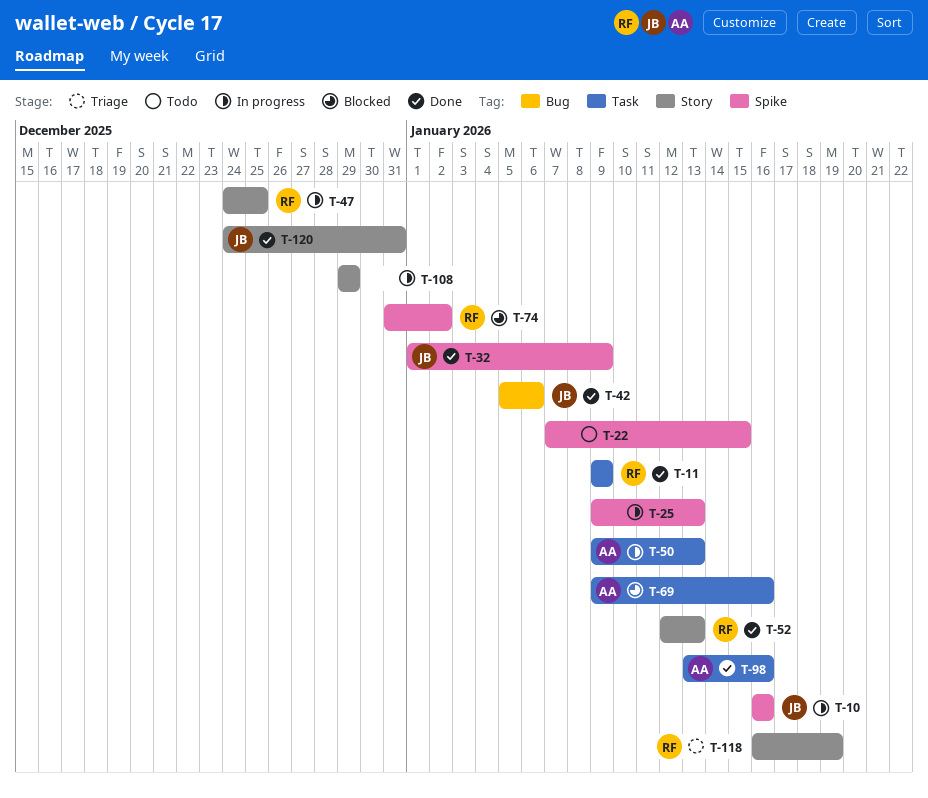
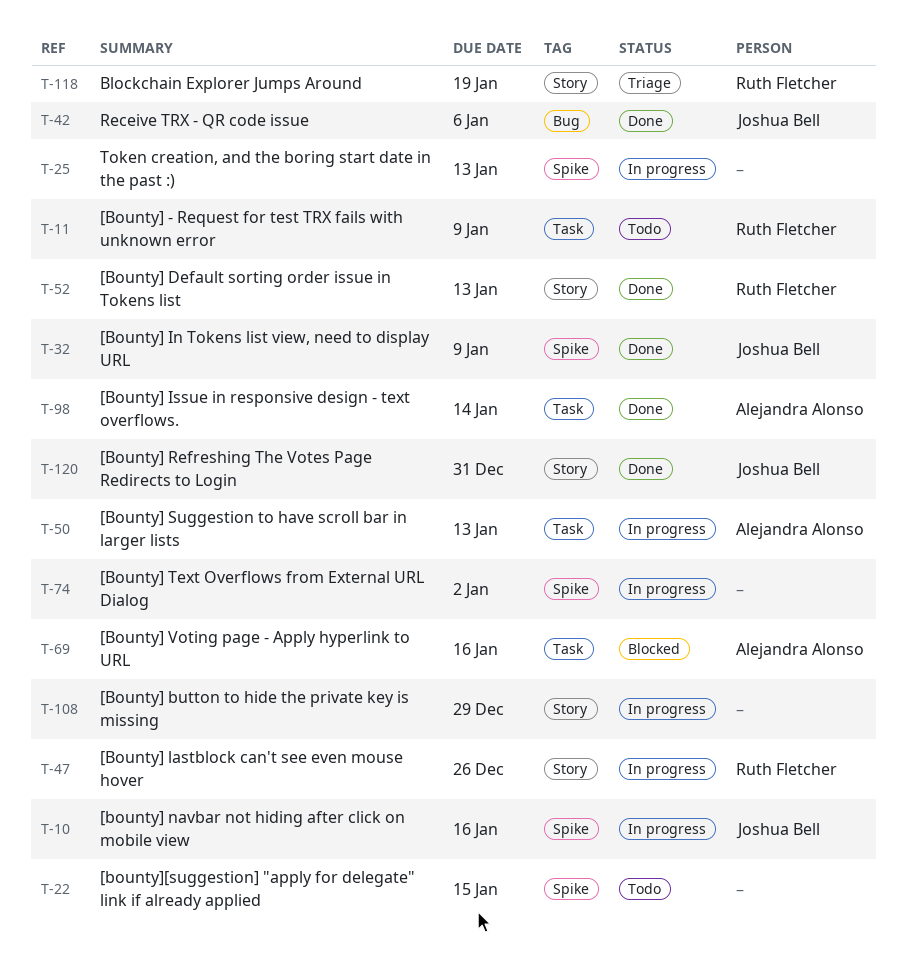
T-11, status: Done -> Todo
T-47, due: Dec 25 -> Dec 26
T-74, status: Blocked -> In progress
T-74, owner: Ruth Fletcher -> none
T-98, due: Jan 16 -> Jan 14

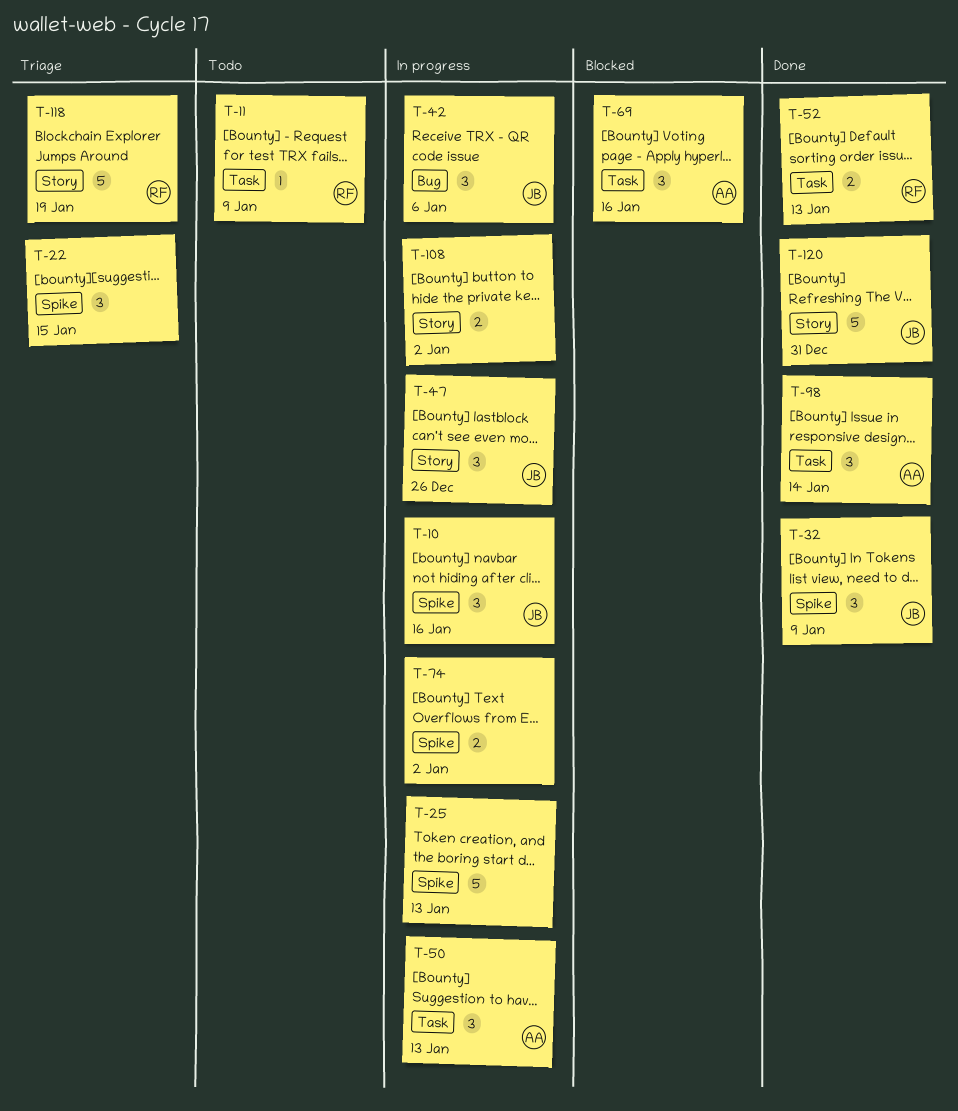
T-22, status: Todo -> Triage
T-42, status: Done -> In progress
T-47, owner: Ruth Fletcher -> Joshua Bell
T-52, label: Story -> Task
T-108, due: Dec 29 -> Jan 2

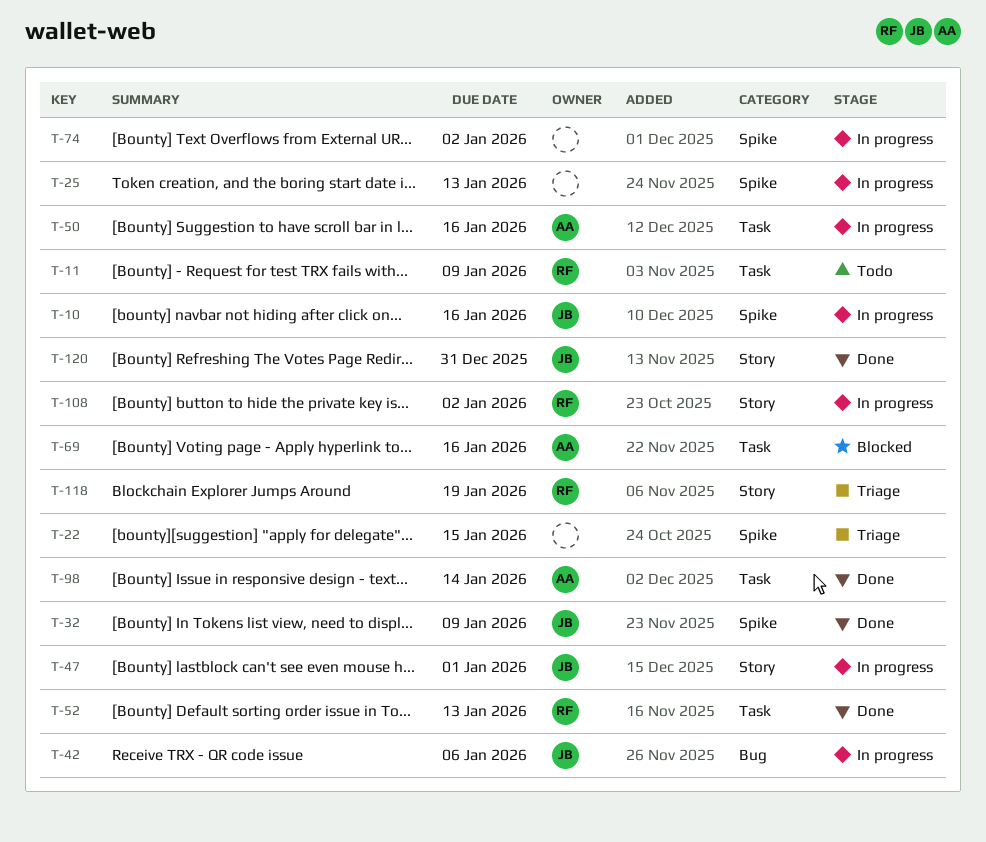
T-47, due: Dec 26 -> Jan 1
T-50, due: Jan 13 -> Jan 16
T-108, owner: none -> RF

